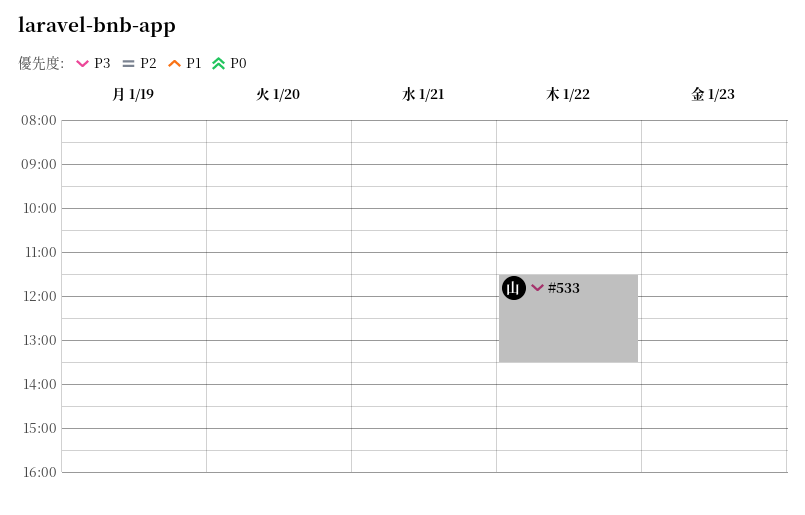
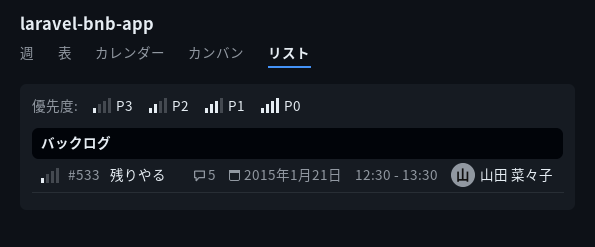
#533, day: Jan 22 -> Jan 21
#533, begins: 11:30 -> 12:30

